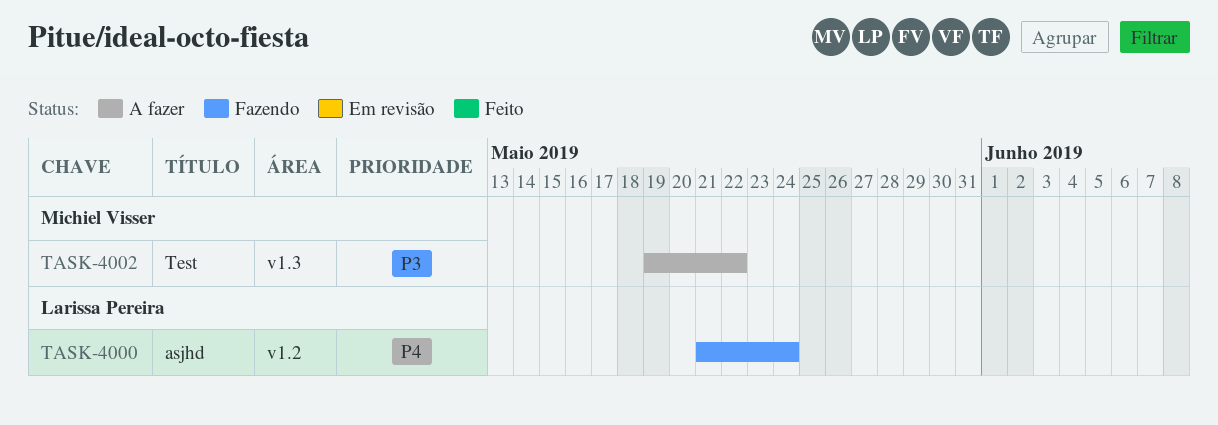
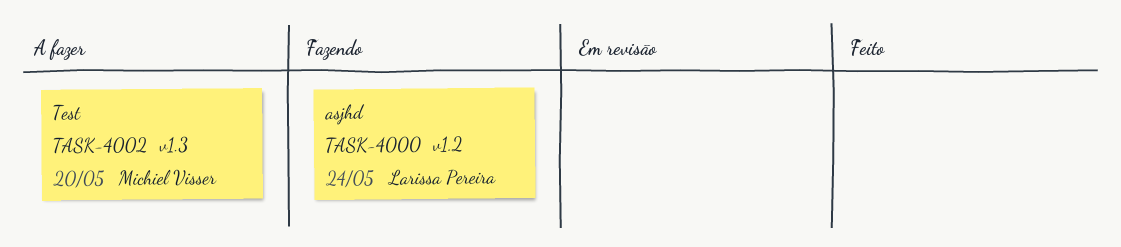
TASK-4002, due: May 22 -> May 20

